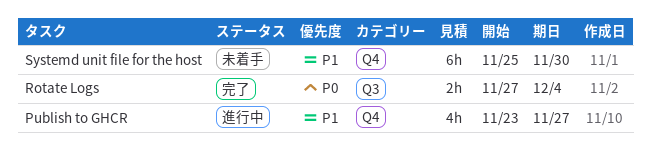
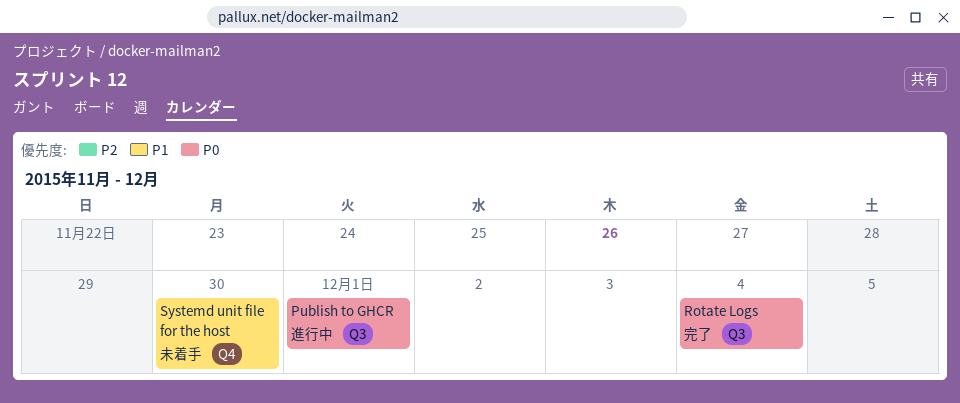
Publish to GHCR, priority: P1 -> P0
Publish to GHCR, label: Q4 -> Q3
Publish to GHCR, due: Nov 27 -> Dec 1

